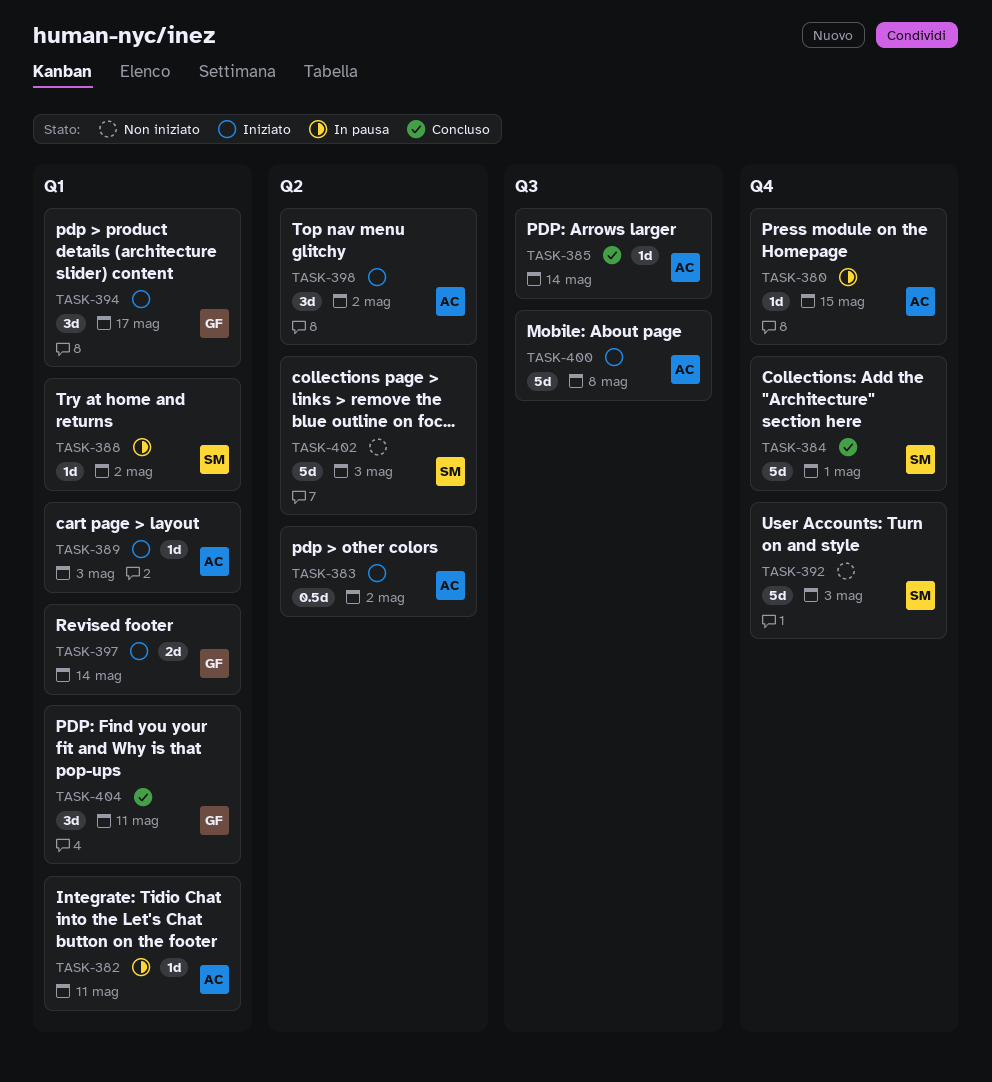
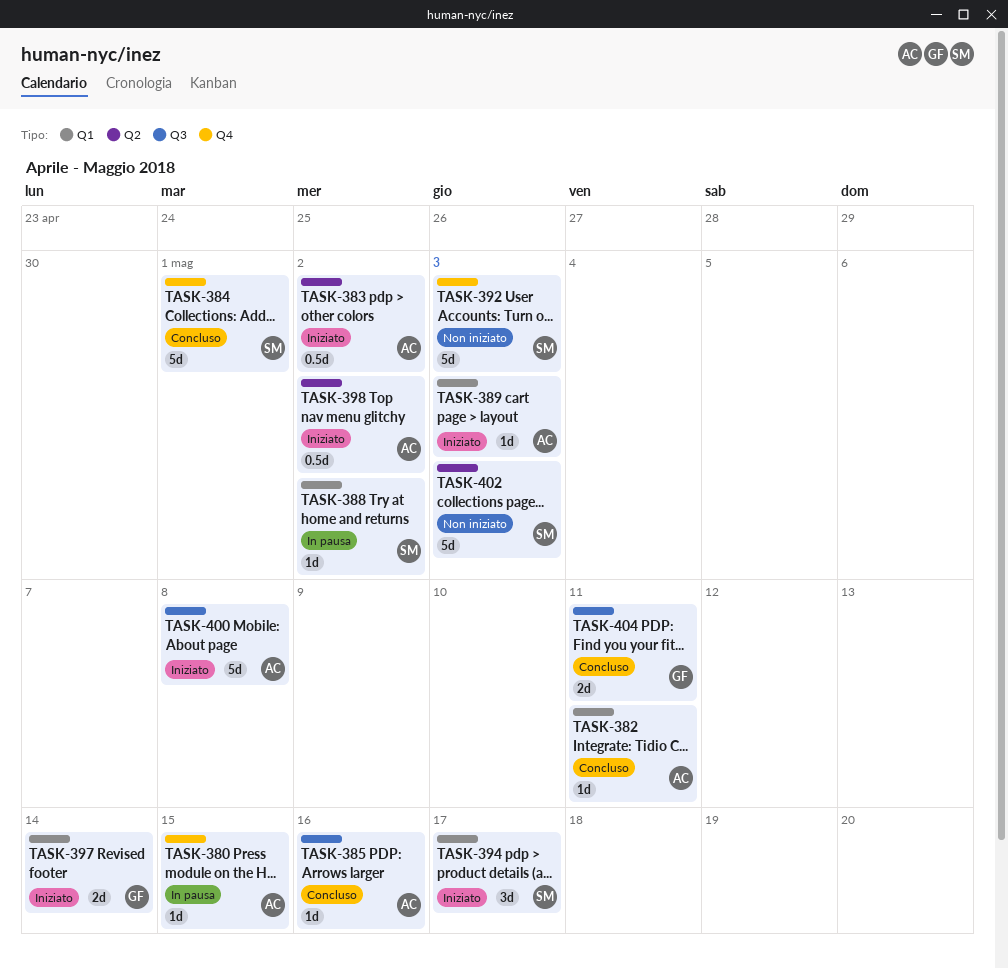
TASK-382, status: In pausa -> Concluso
TASK-385, due: May 14 -> May 16
TASK-394, owner: GF -> SM
TASK-398, estimate: 3d -> 0.5d
TASK-404, label: Q1 -> Q3
TASK-404, estimate: 3d -> 2d

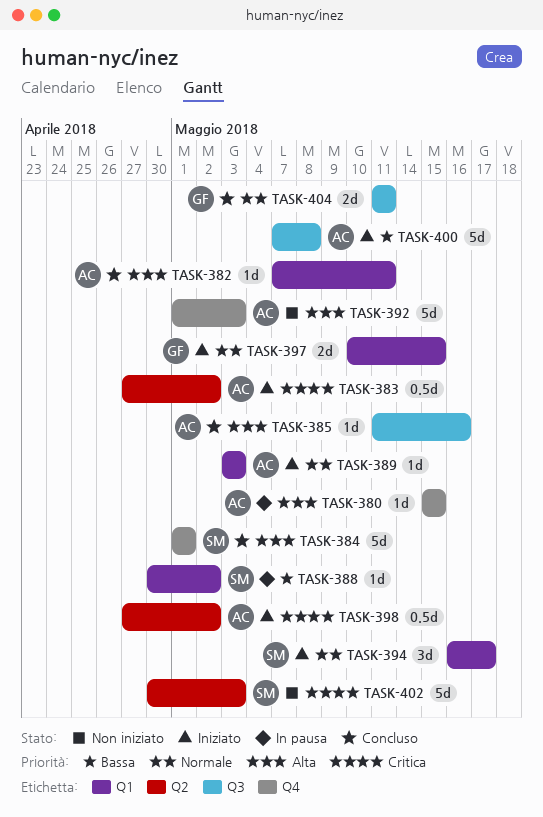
TASK-392, owner: SM -> AC
TASK-397, due: May 14 -> May 15

